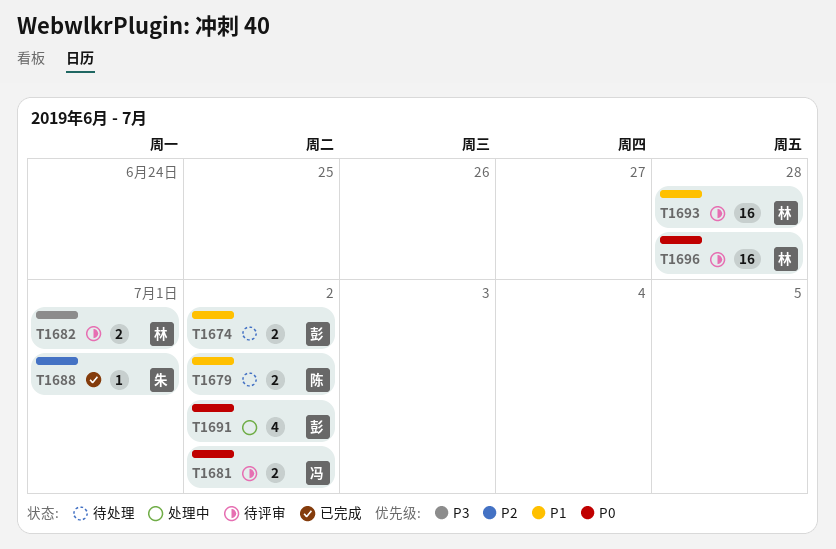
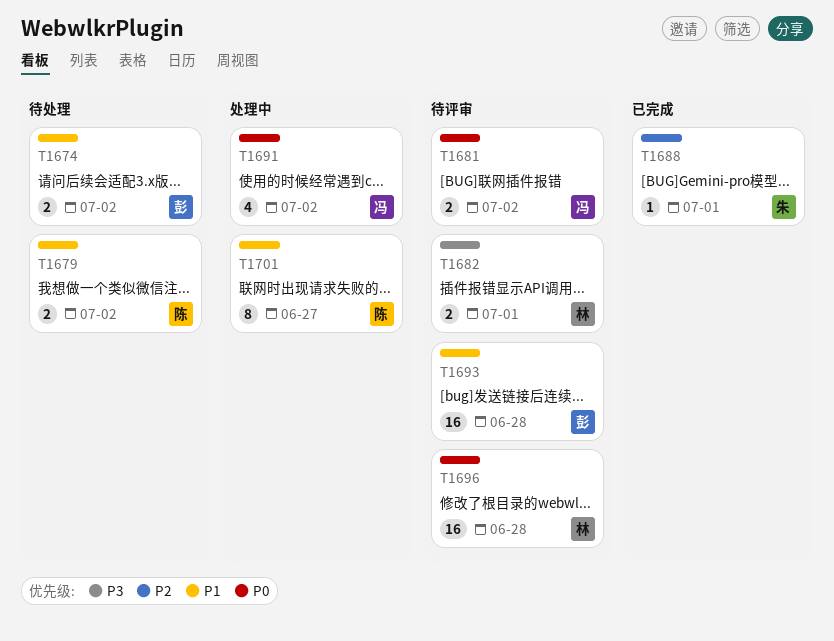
T1691, owner: 彭 -> 冯
T1693, owner: 林 -> 彭
T1701: none -> present

